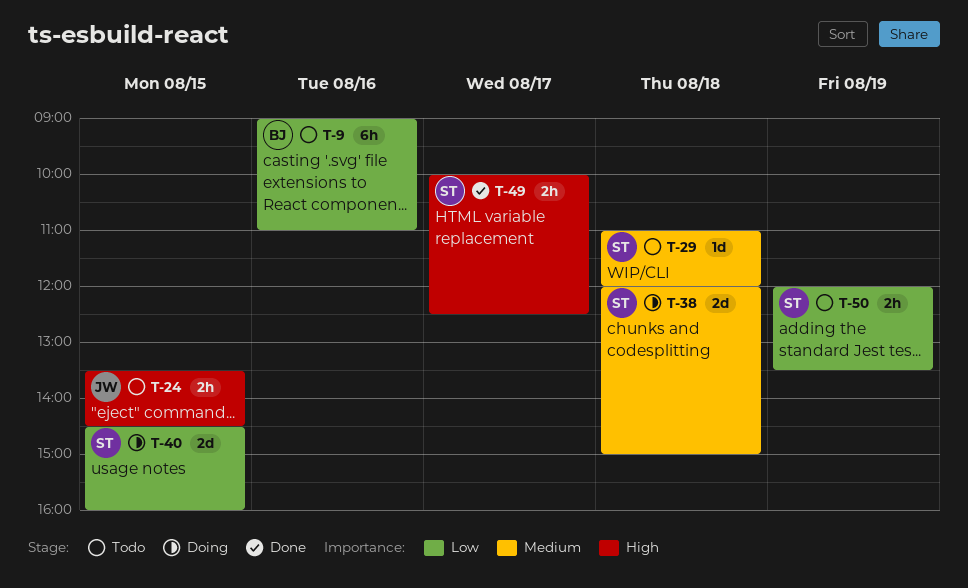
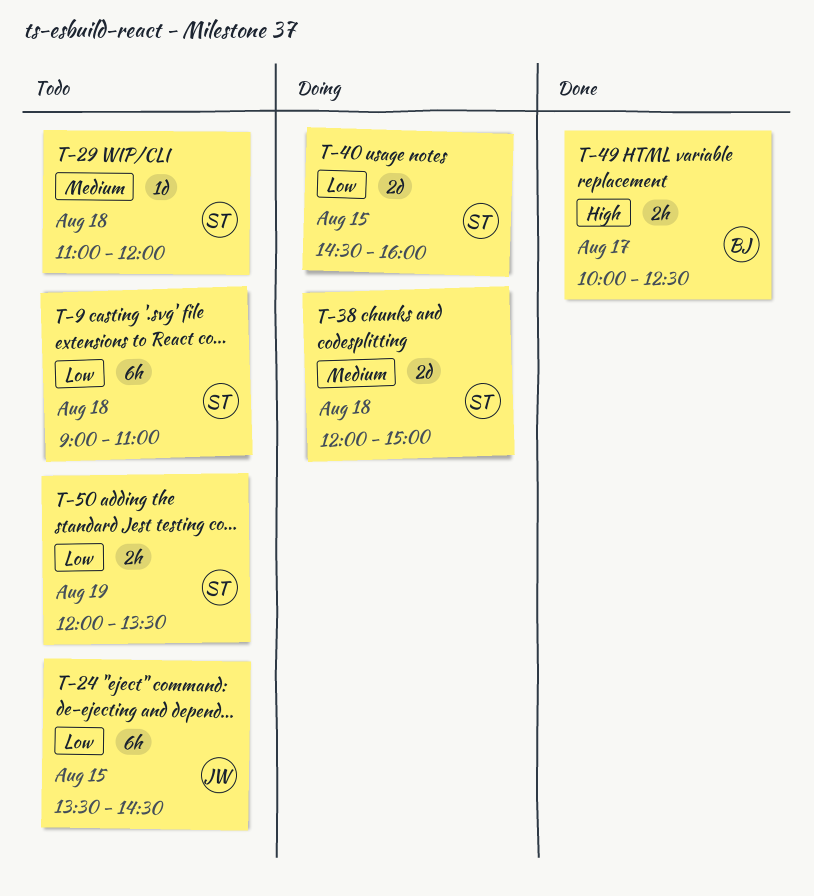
T-9, owner: BJ -> ST
T-9, day: Aug 16 -> Aug 18
T-24, priority: High -> Low
T-24, estimate: 2h -> 6h
T-49, owner: ST -> BJ

